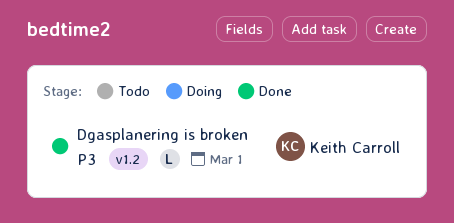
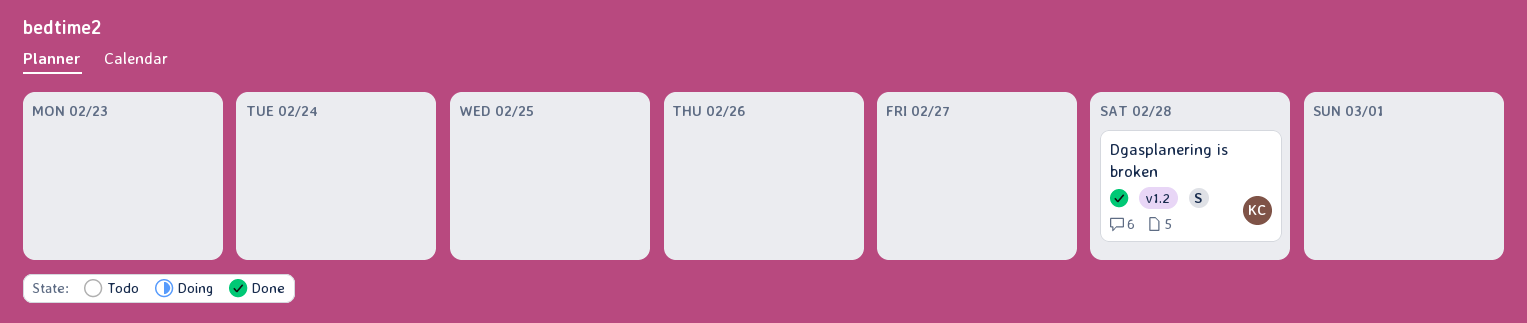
Dgasplanering is broken, estimate: L -> S
Dgasplanering is broken, due: Mar 1 -> Feb 28

